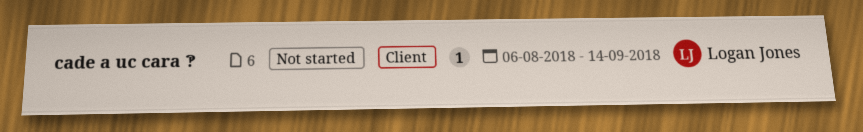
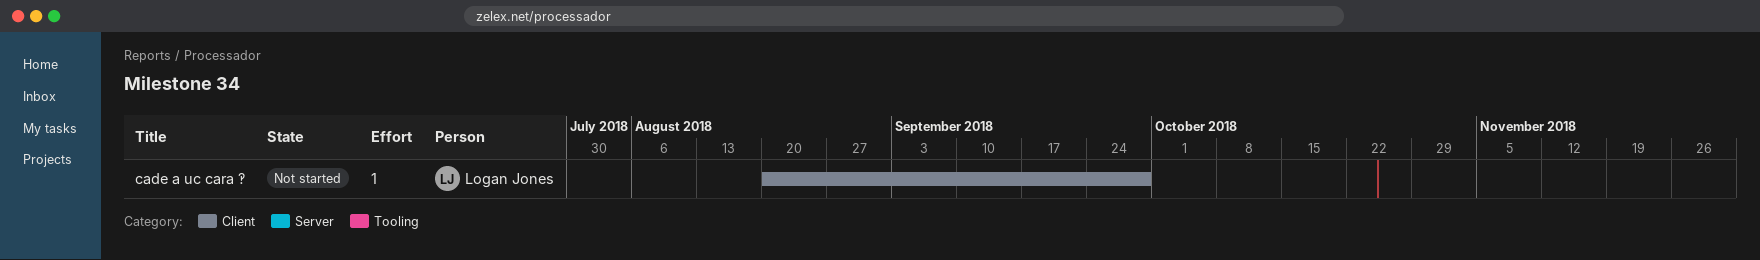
cade a uc cara ‽, start: Aug 6 -> Aug 20
cade a uc cara ‽, due: Sep 14 -> Sep 28

